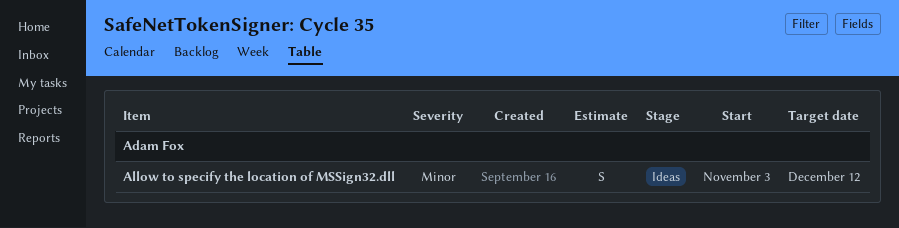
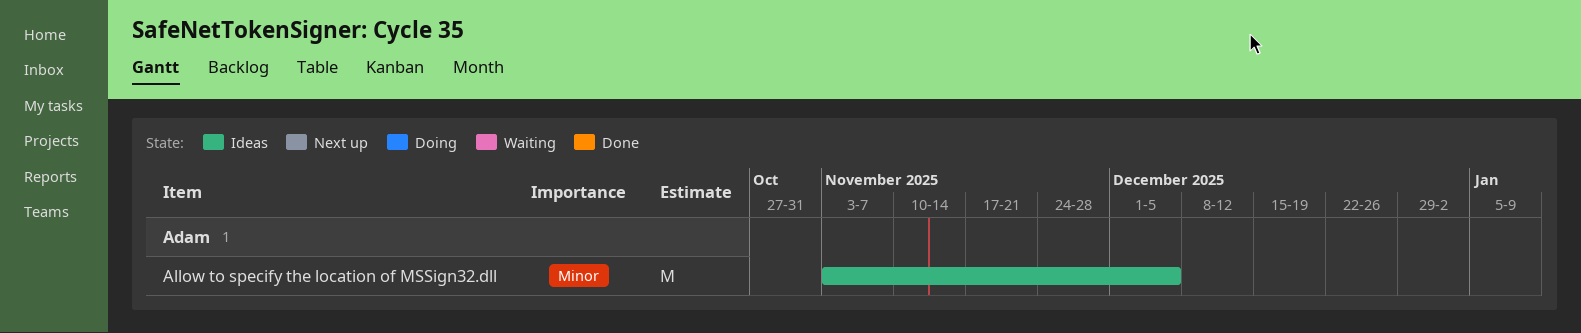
Allow to specify the location of MSSign32.dll, estimate: S -> M
Allow to specify the location of MSSign32.dll, due: Dec 12 -> Dec 5

